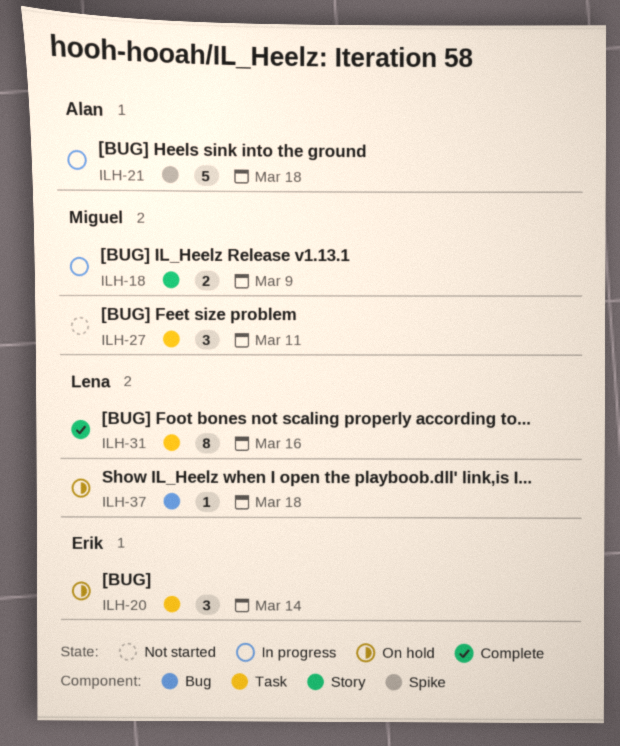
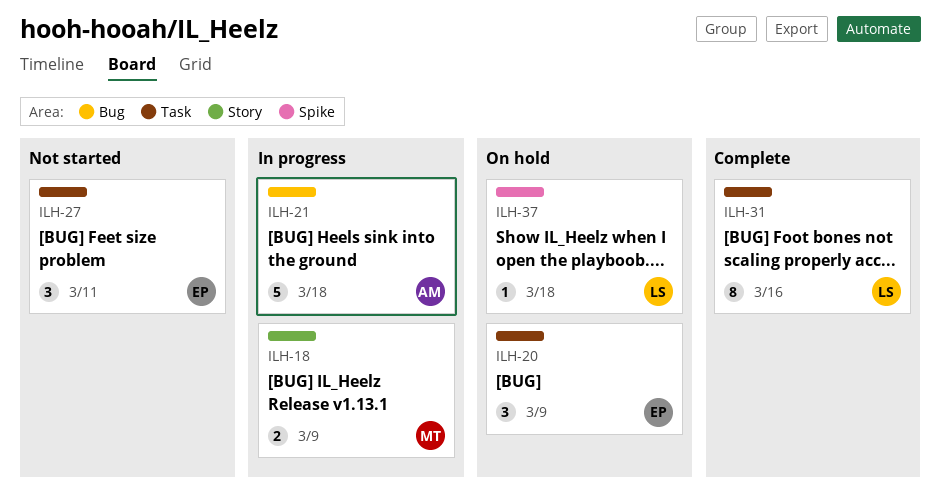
ILH-20, due: Mar 14 -> Mar 9
ILH-21, label: Spike -> Bug
ILH-27, owner: Miguel -> Erik
ILH-37, label: Bug -> Spike

